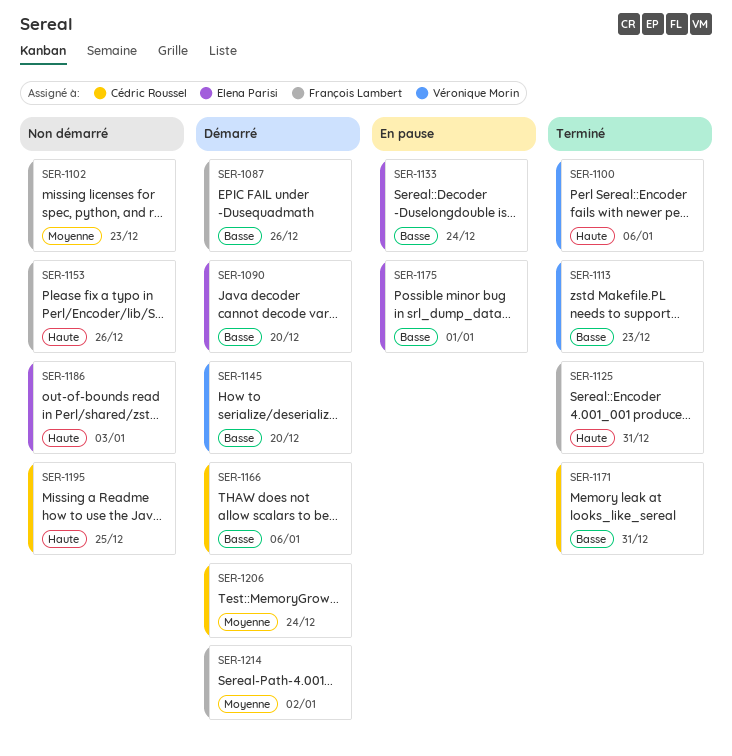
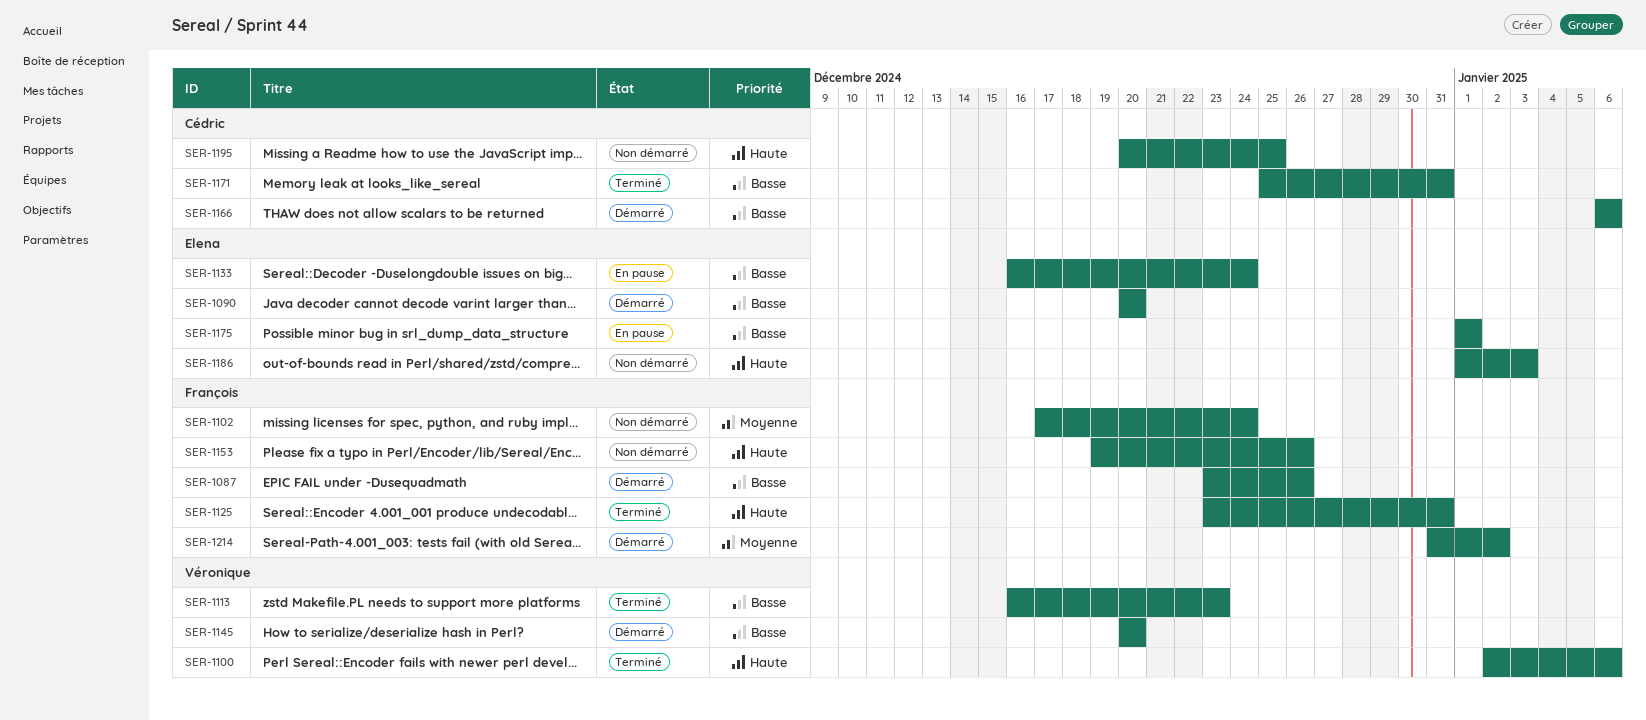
SER-1102, due: Dec 23 -> Dec 24
SER-1206: present -> none

